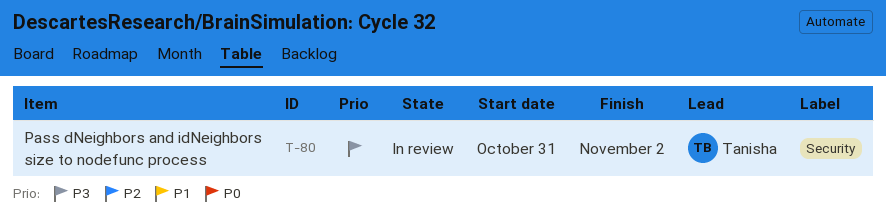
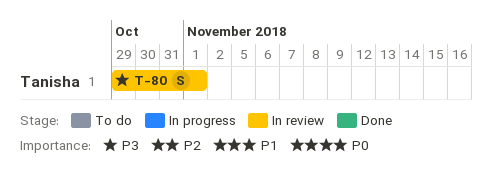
T-80, start: Oct 31 -> Oct 29
T-80, due: Nov 2 -> Nov 1

